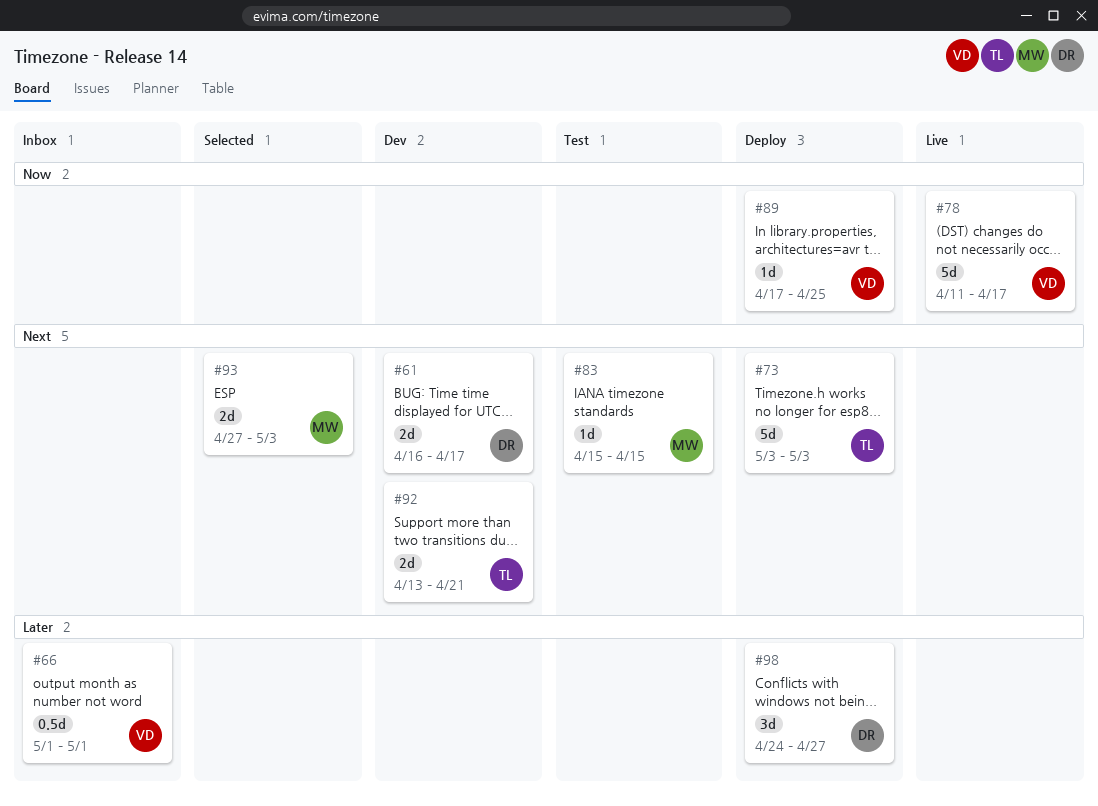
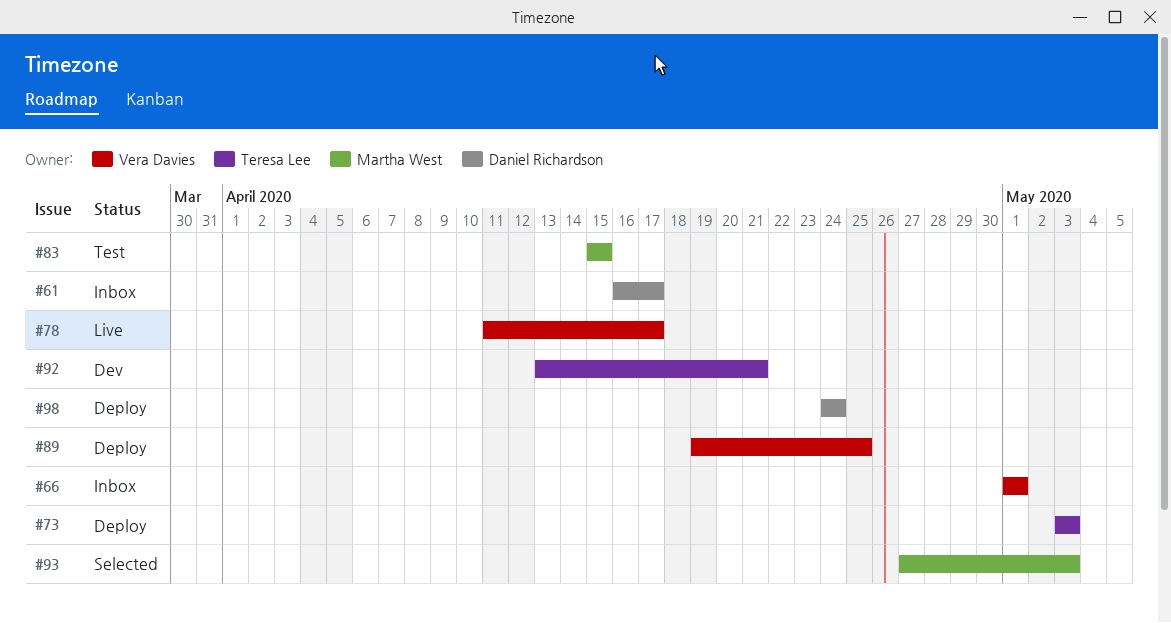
#61, status: Dev -> Inbox
#89, start: Apr 17 -> Apr 19
#98, due: Apr 27 -> Apr 24

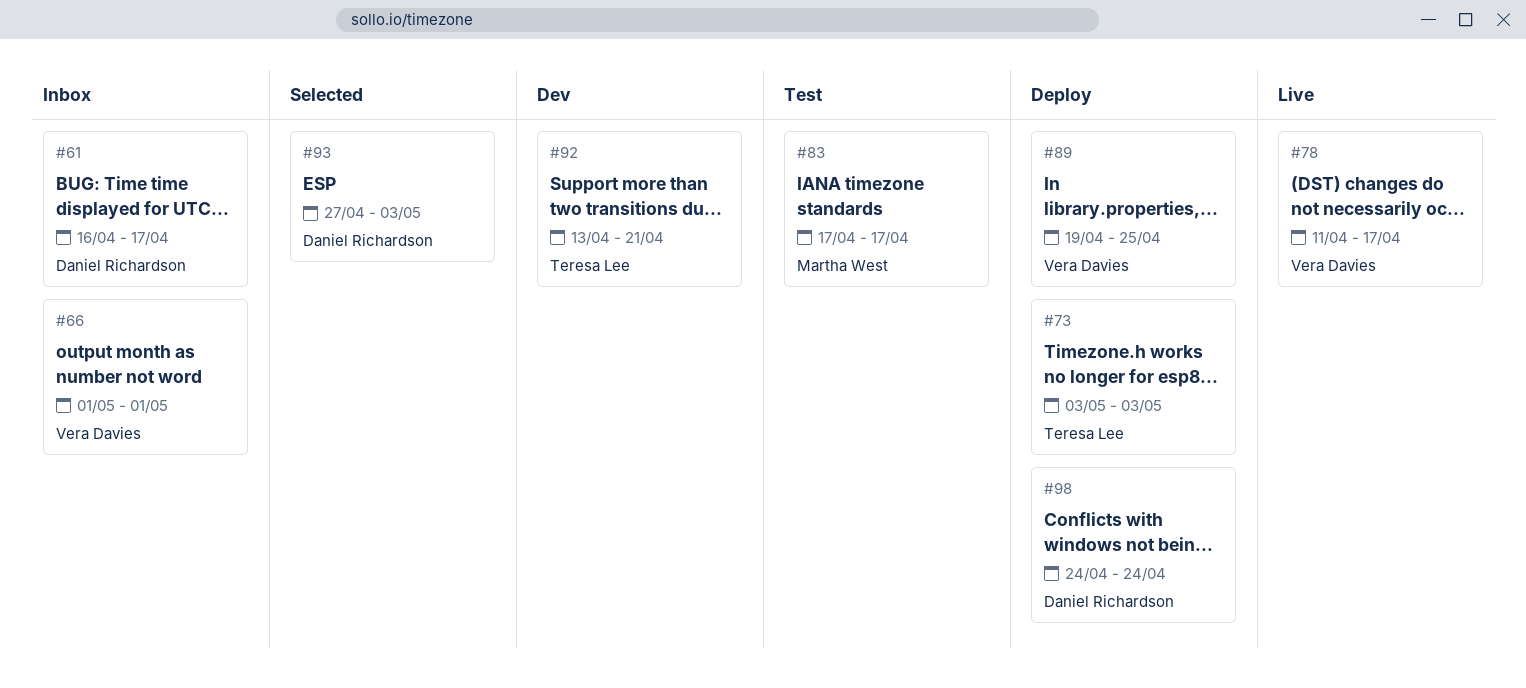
#83, start: Apr 15 -> Apr 17
#83, due: Apr 15 -> Apr 17
#93, owner: Martha West -> Daniel Richardson

